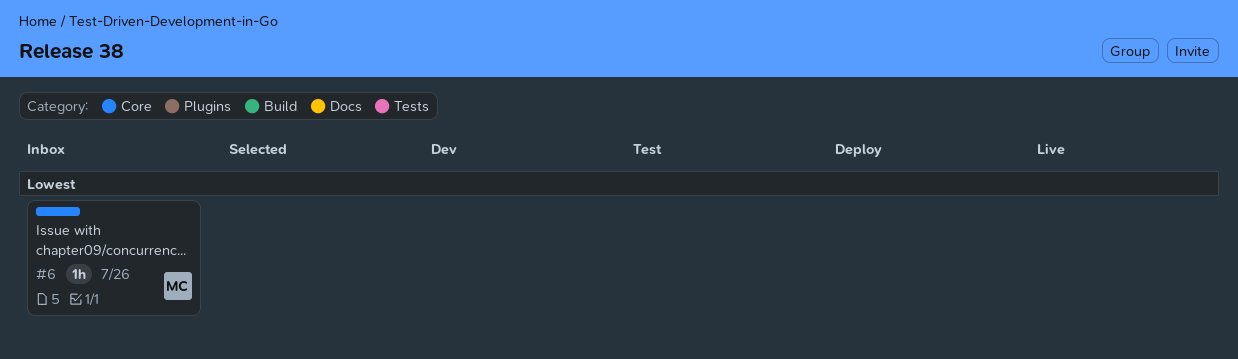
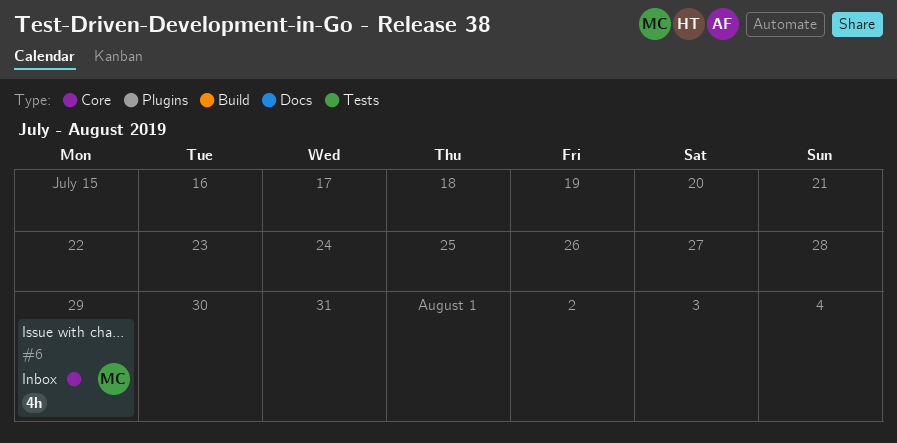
#6, estimate: 1h -> 4h
#6, due: Jul 26 -> Jul 29

